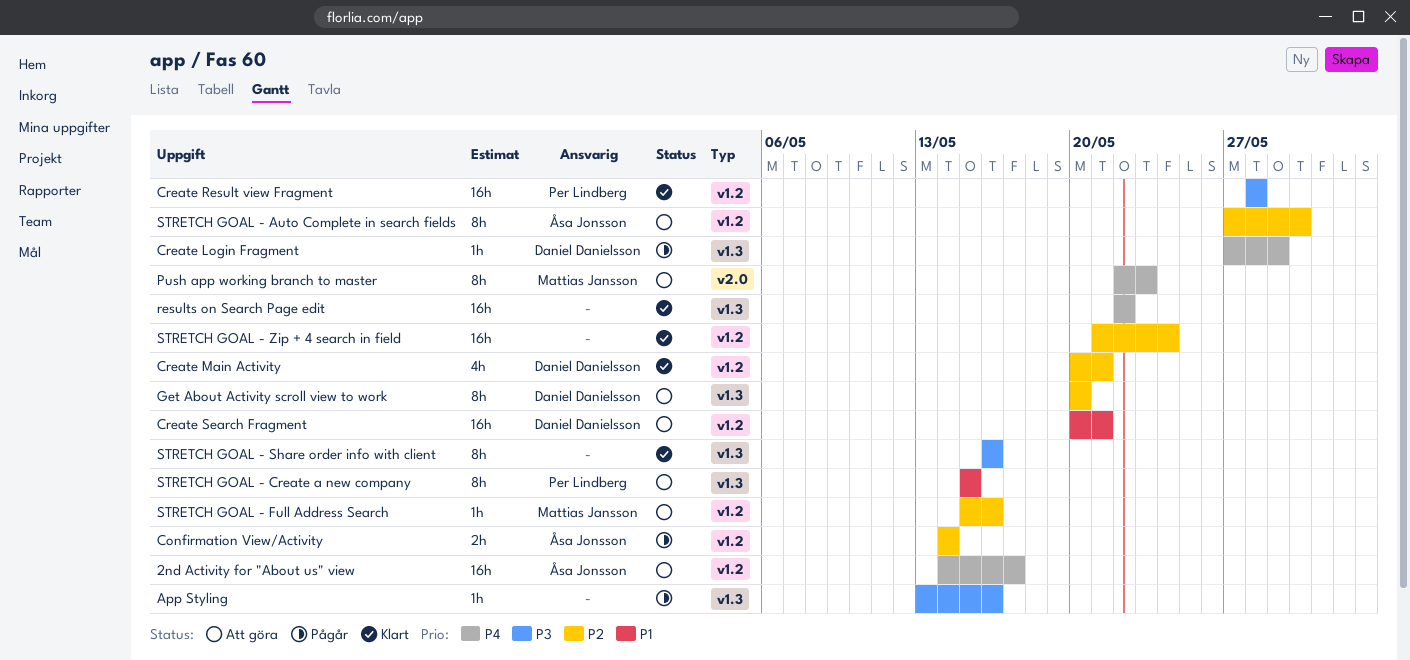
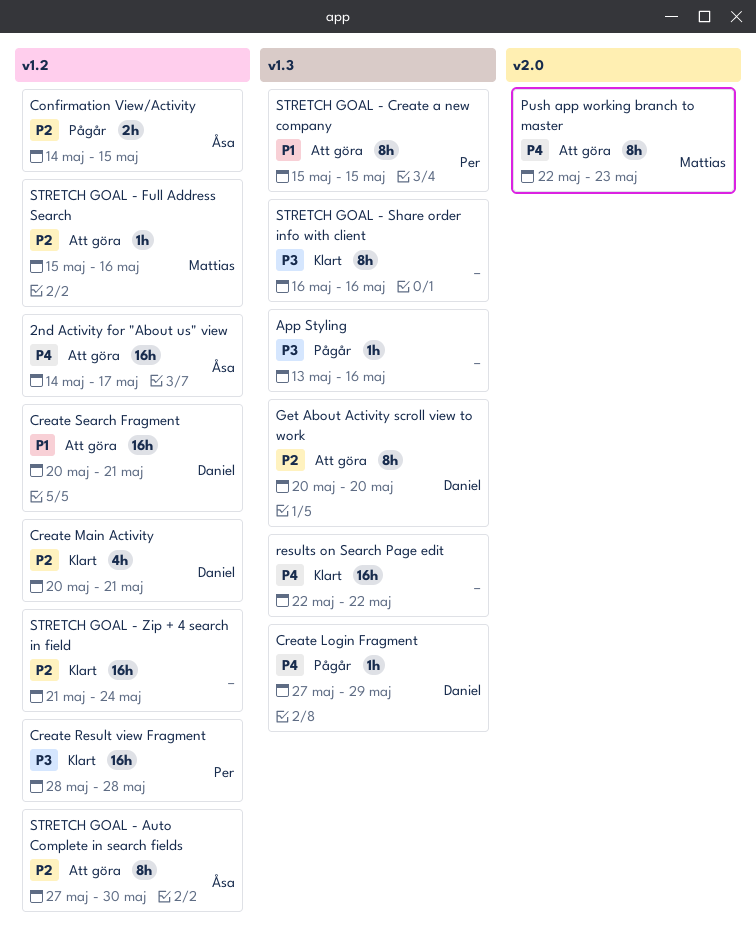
Confirmation View/Activity, due: May 14 -> May 15

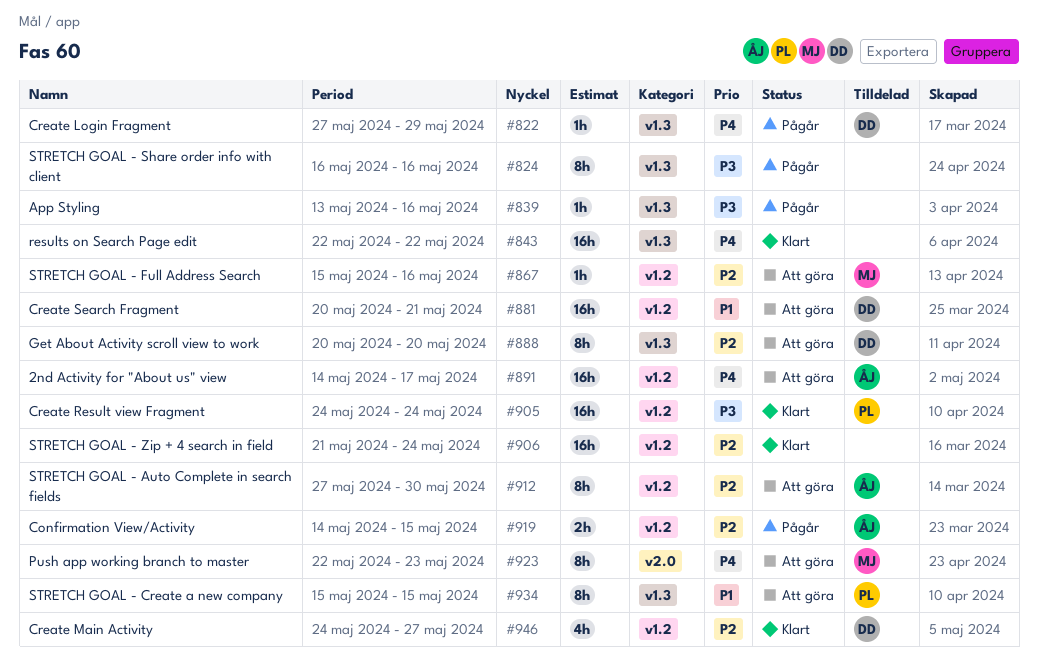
Create Main Activity, start: May 20 -> May 24
Create Main Activity, due: May 21 -> May 27
Create Result view Fragment, start: May 28 -> May 24
Create Result view Fragment, due: May 28 -> May 24
STRETCH GOAL - Share order info with client, status: Klart -> Pågår

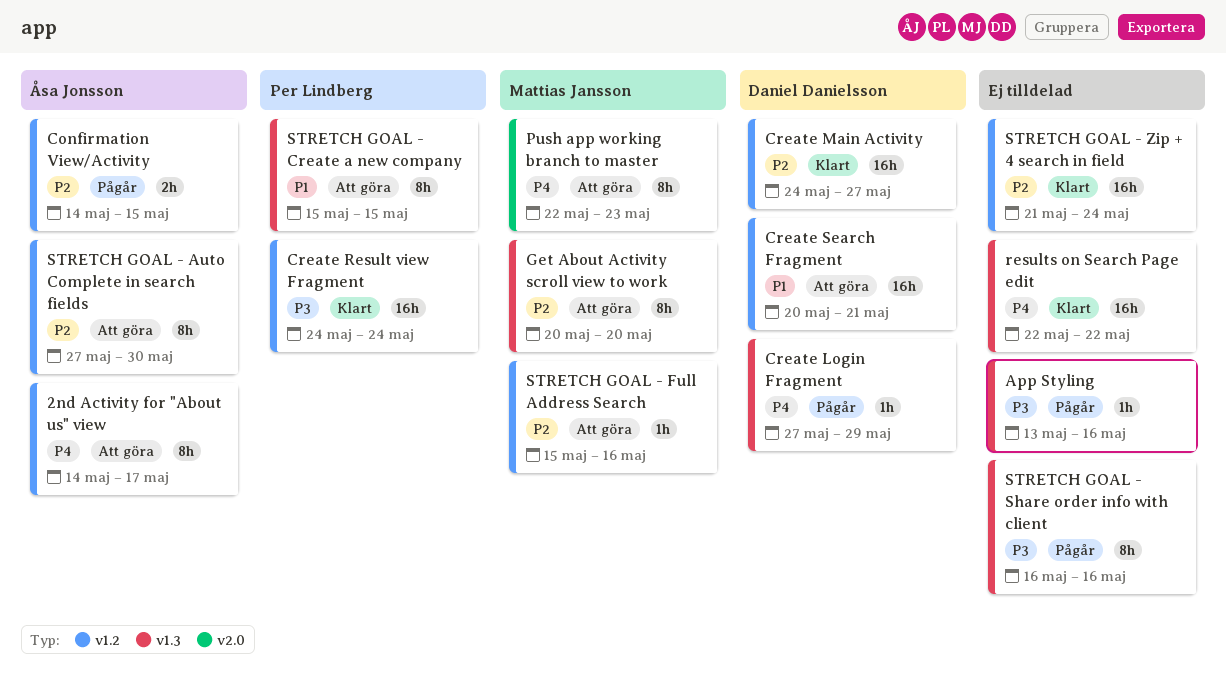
2nd Activity for "About us" view, estimate: 16h -> 8h
Create Main Activity, estimate: 4h -> 16h
Get About Activity scroll view to work, owner: Daniel Danielsson -> Mattias Jansson

